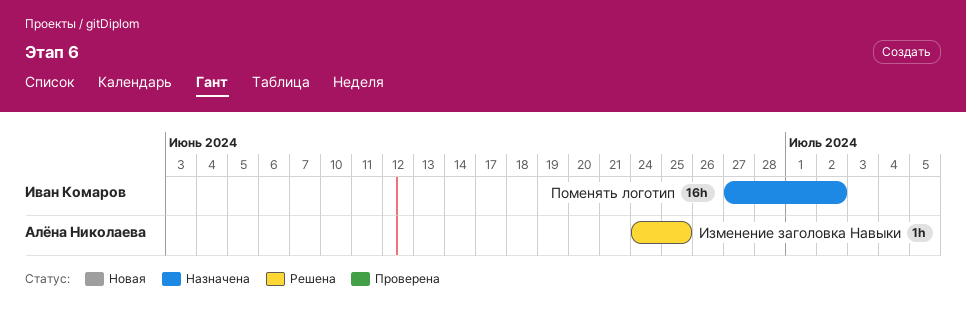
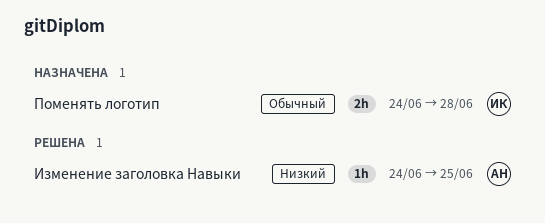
Поменять логотип, estimate: 16h -> 2h
Поменять логотип, start: Jun 27 -> Jun 24
Поменять логотип, due: Jul 2 -> Jun 28

